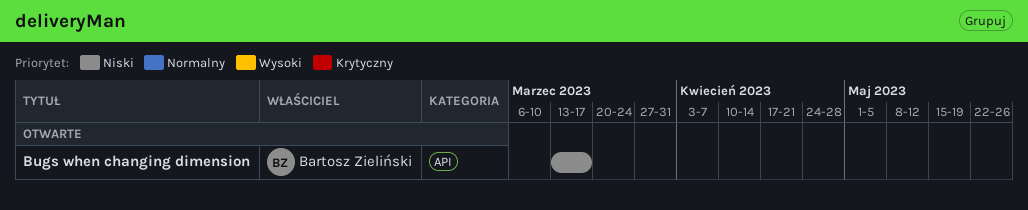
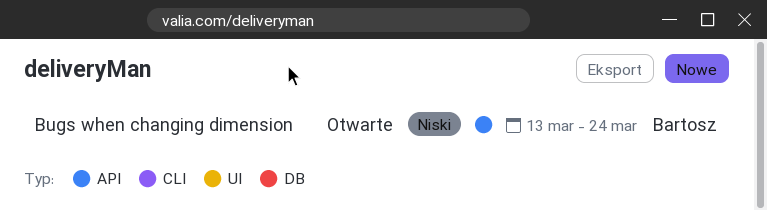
Bugs when changing dimension, due: Mar 17 -> Mar 24

